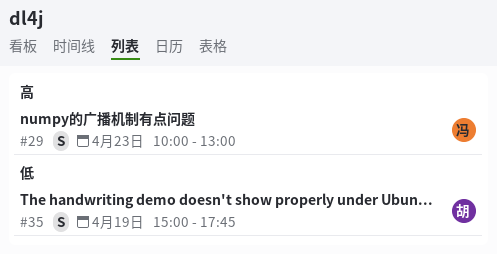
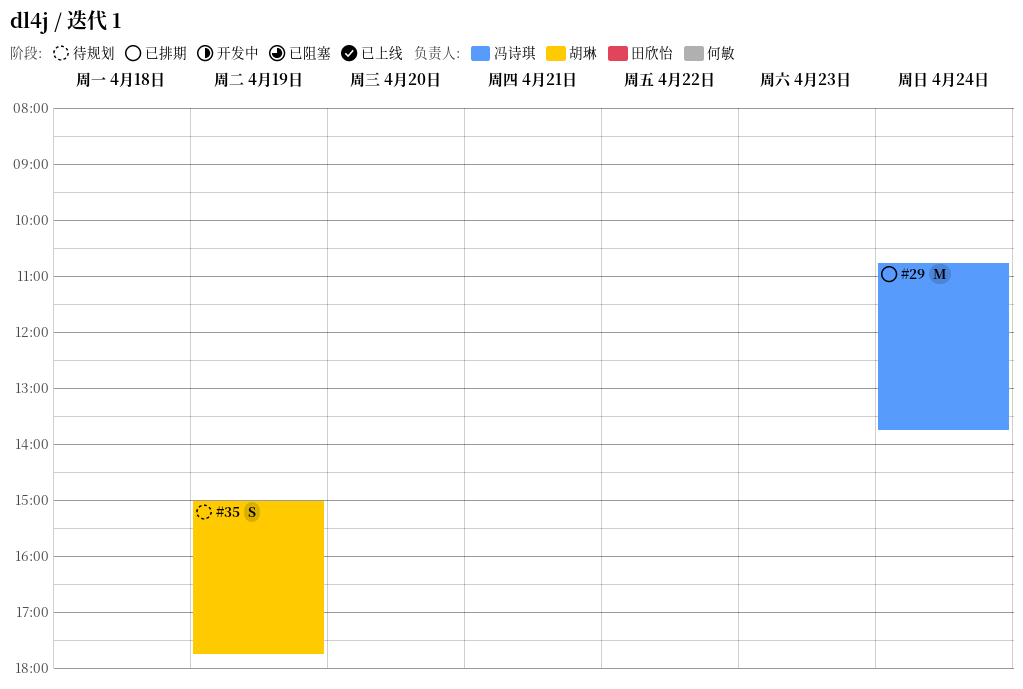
#29, estimate: S -> M
#29, day: Apr 23 -> Apr 24
#29, begins: 10:00 -> 10:45
#29, ends: 13:00 -> 13:45

